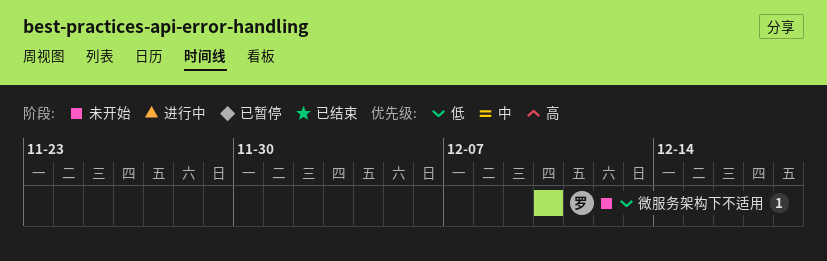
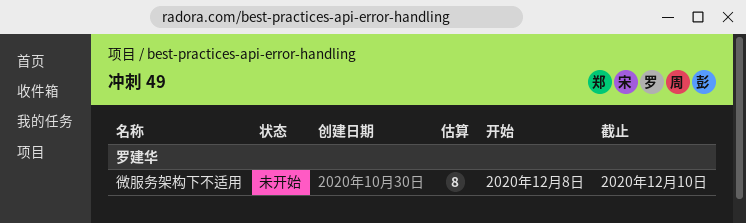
微服务架构下不适用, estimate: 1 -> 8
微服务架构下不适用, start: Dec 10 -> Dec 8

